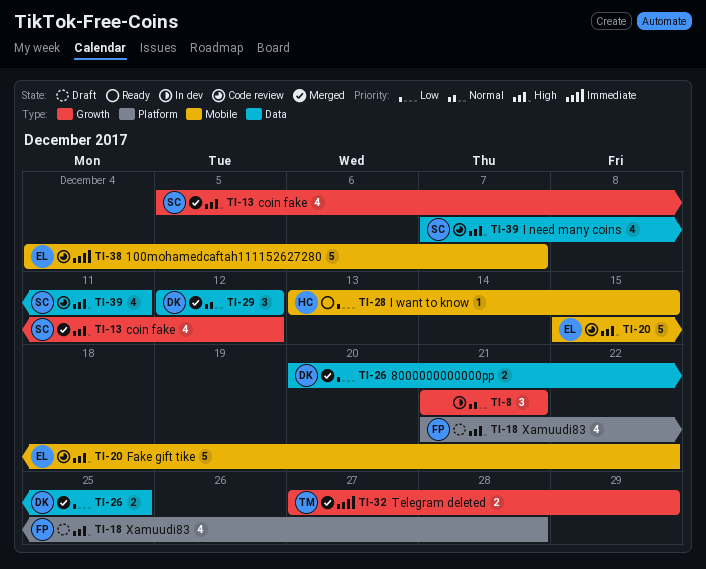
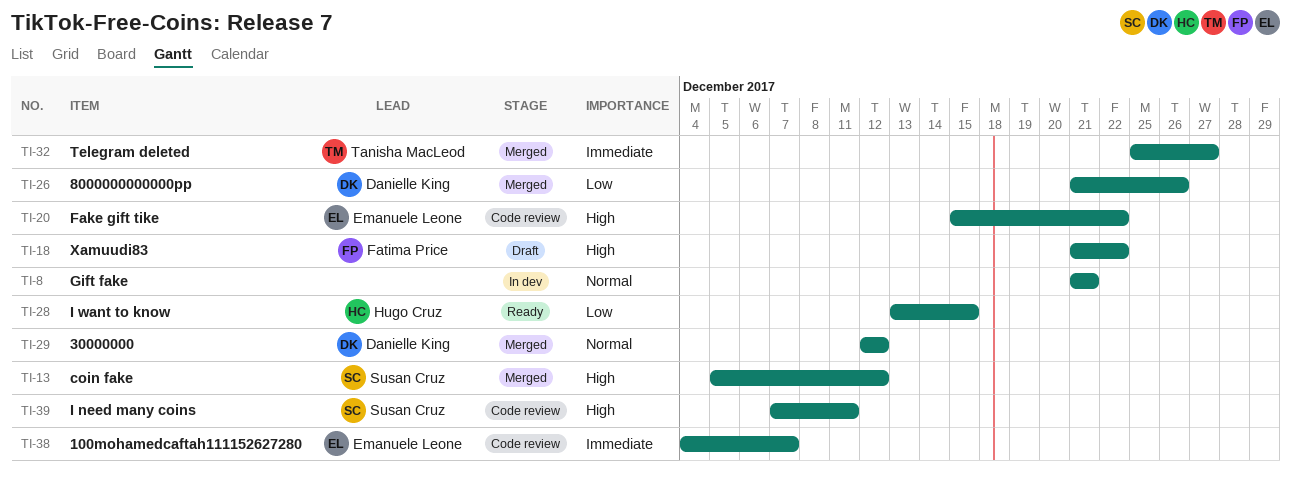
TI-18, due: Dec 28 -> Dec 22
TI-26, start: Dec 20 -> Dec 21
TI-26, due: Dec 25 -> Dec 26
TI-32, start: Dec 27 -> Dec 25
TI-32, due: Dec 29 -> Dec 27

